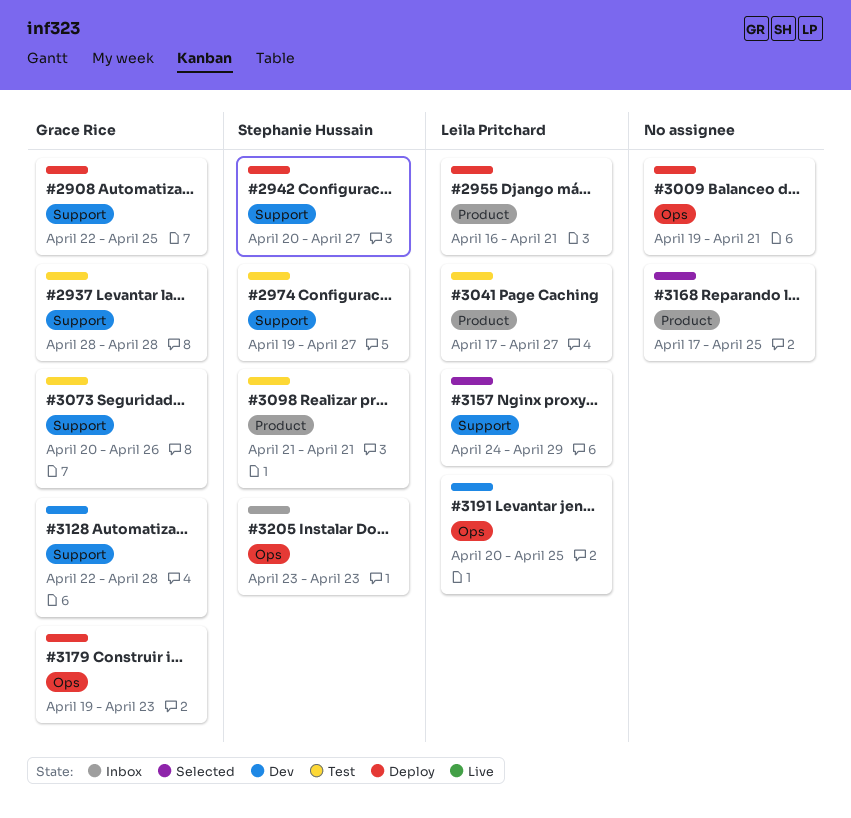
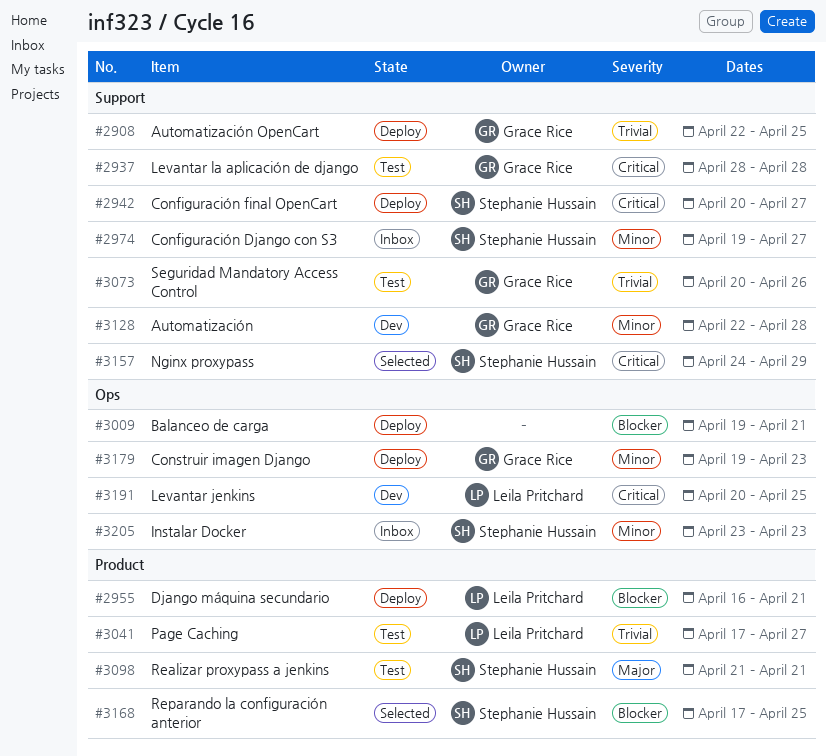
#2974, status: Test -> Inbox
#3157, owner: Leila Pritchard -> Stephanie Hussain
#3168, owner: none -> Stephanie Hussain

